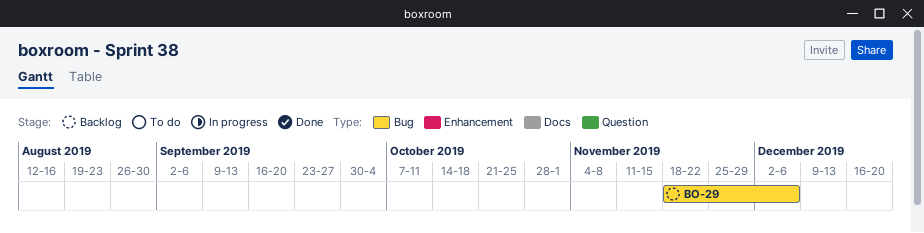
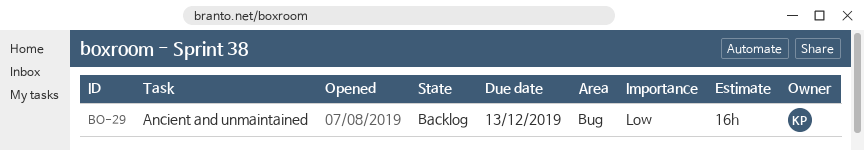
BO-29, due: Dec 6 -> Dec 13

